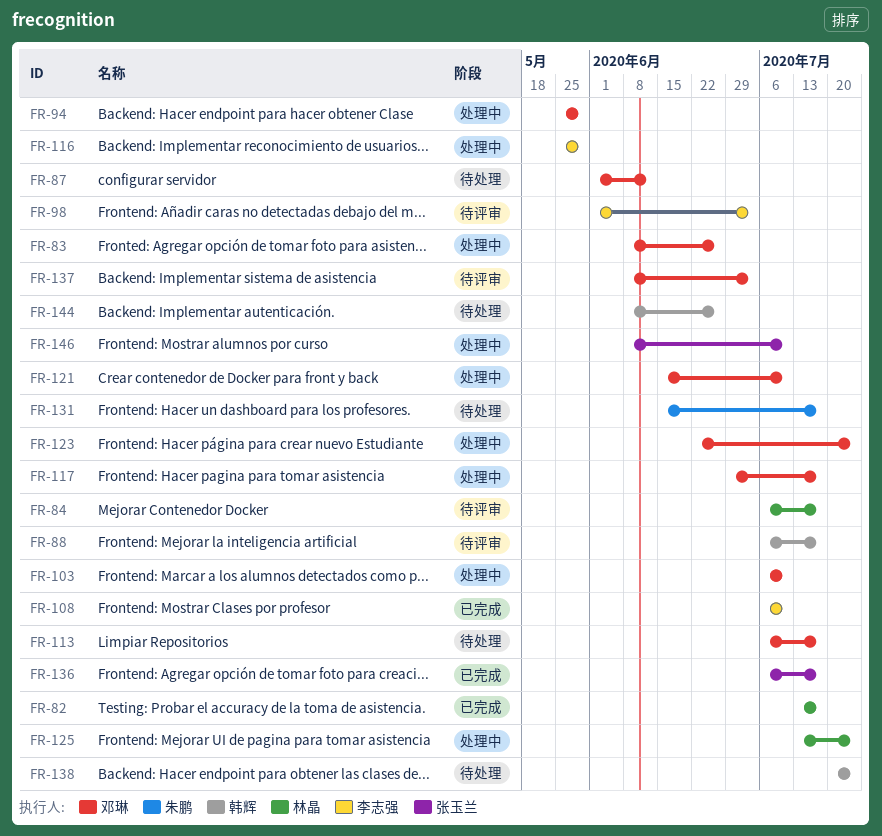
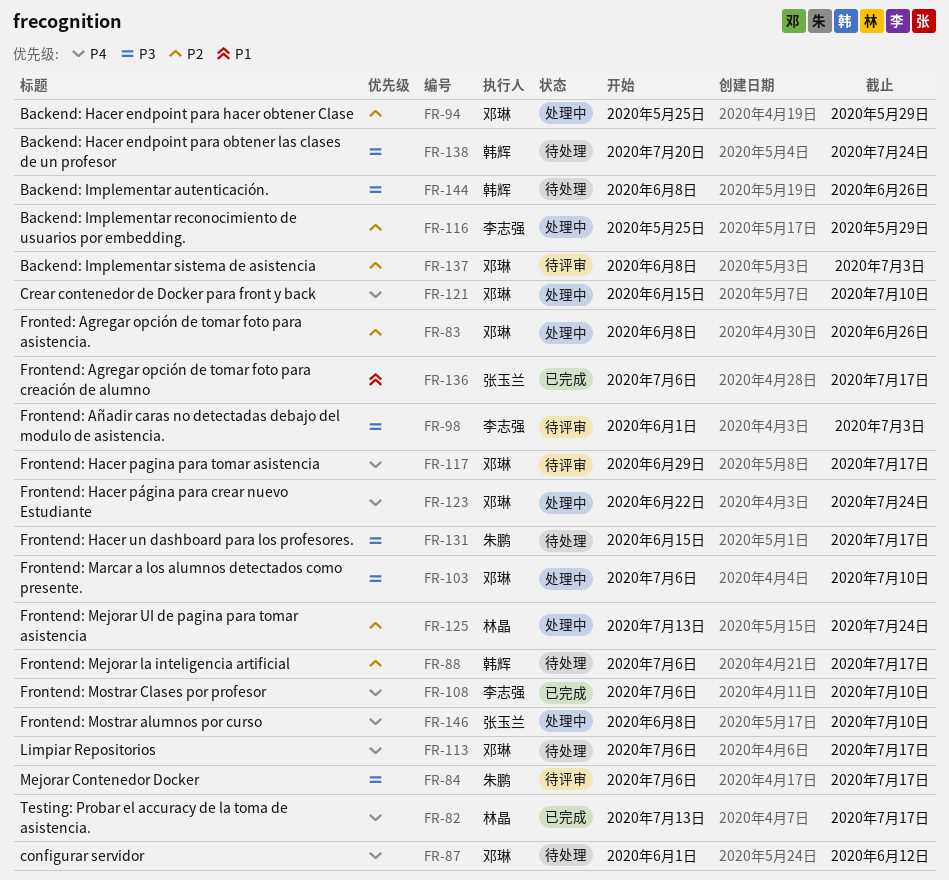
FR-84, owner: 林晶 -> 朱鹏
FR-88, status: 待评审 -> 待处理
FR-117, status: 处理中 -> 待评审

